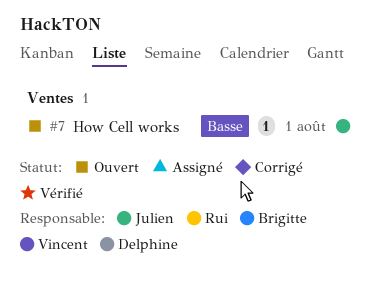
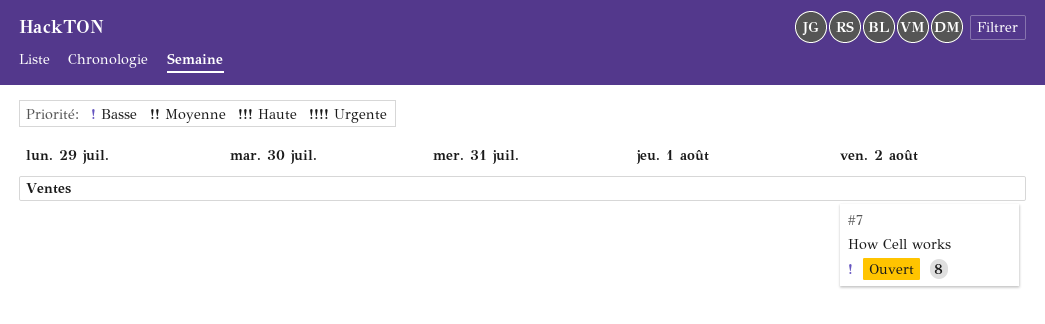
#7, estimate: 1 -> 8
#7, due: Aug 1 -> Aug 2

